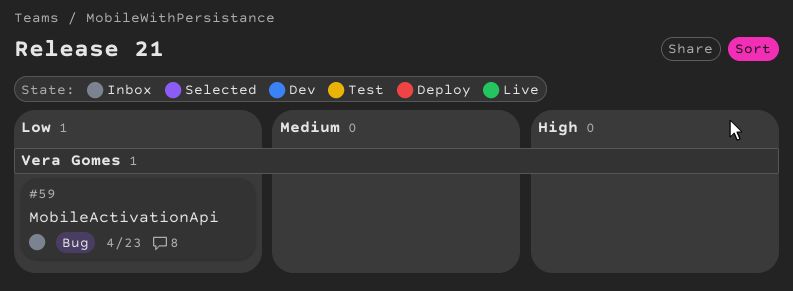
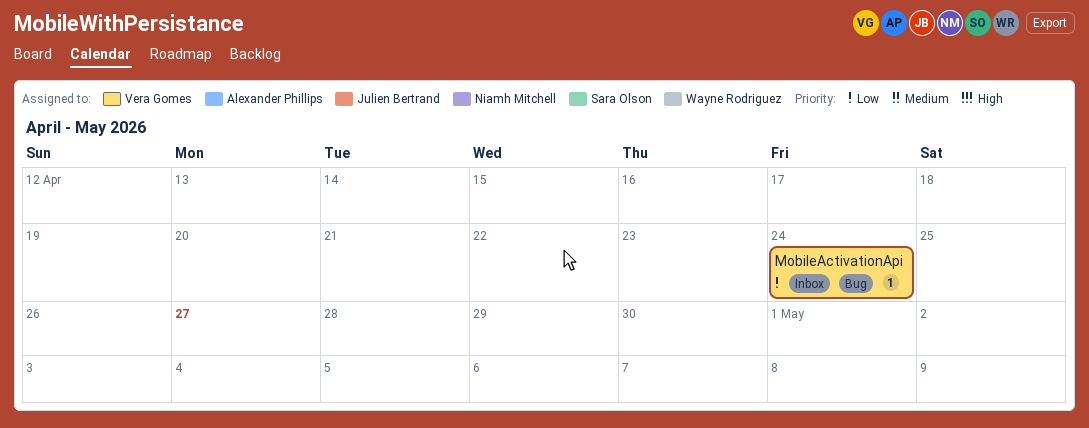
MobileActivationApi, due: Apr 23 -> Apr 24

